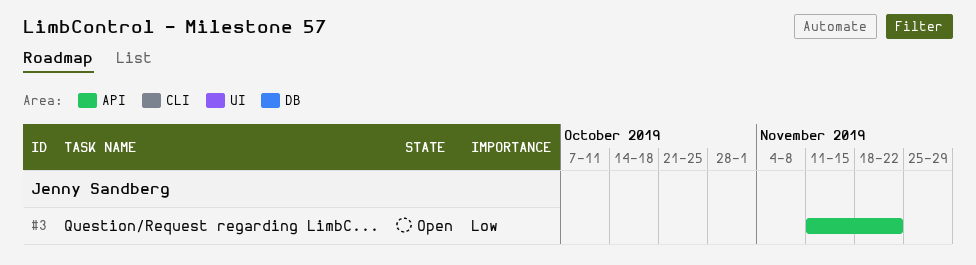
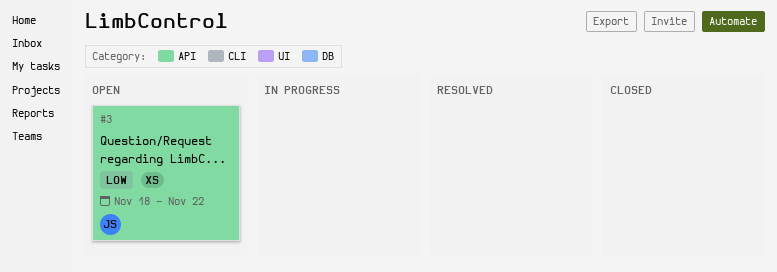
#3, start: Nov 11 -> Nov 18

